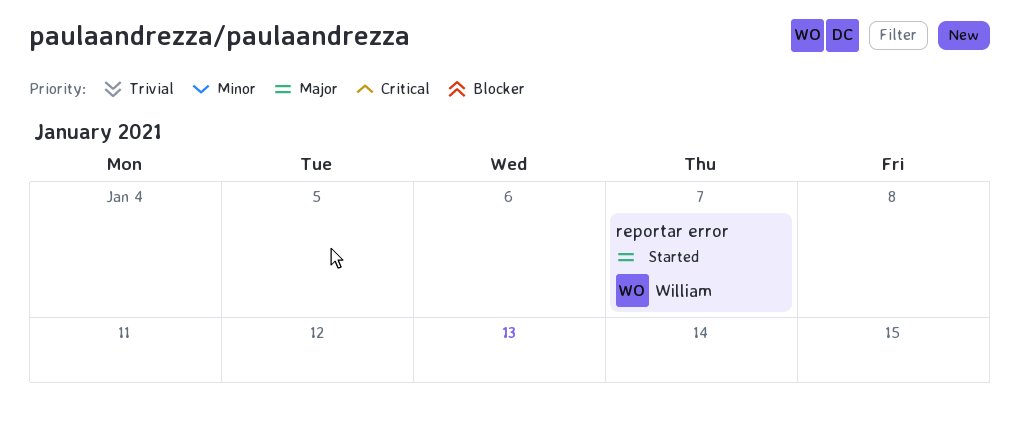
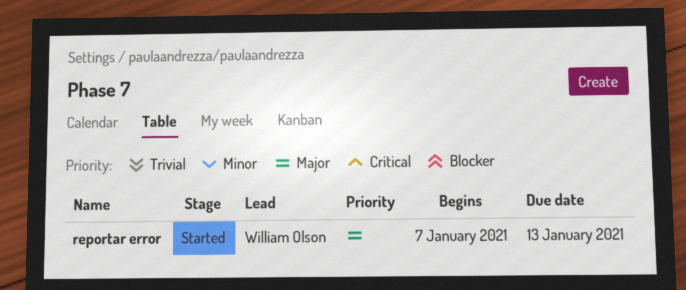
reportar error, due: Jan 7 -> Jan 13

